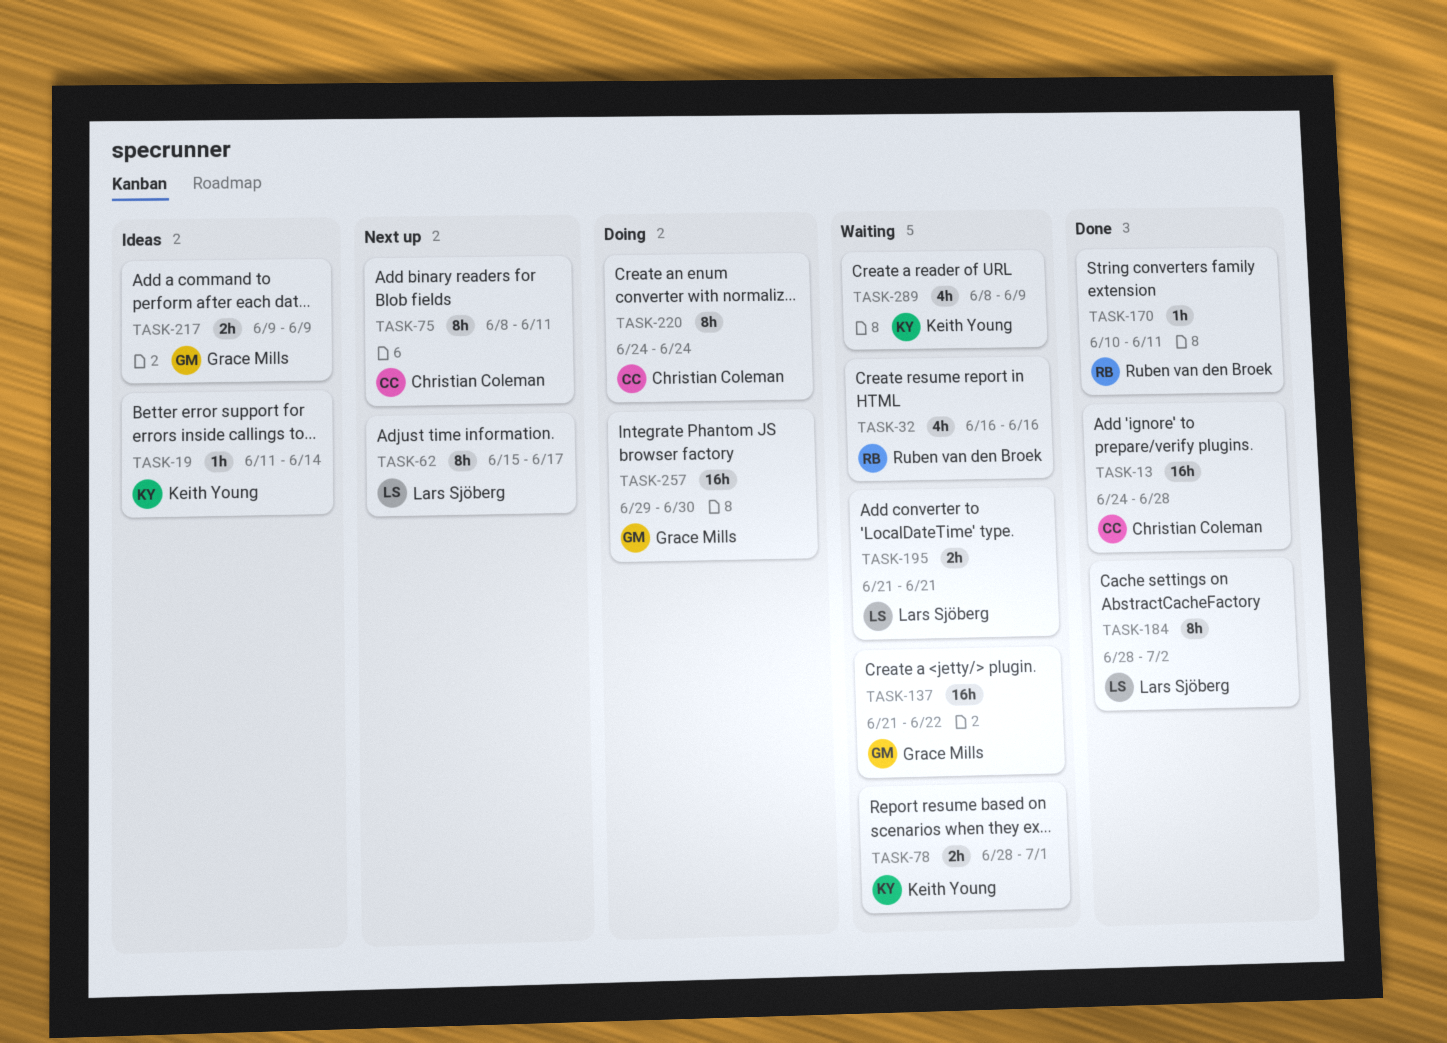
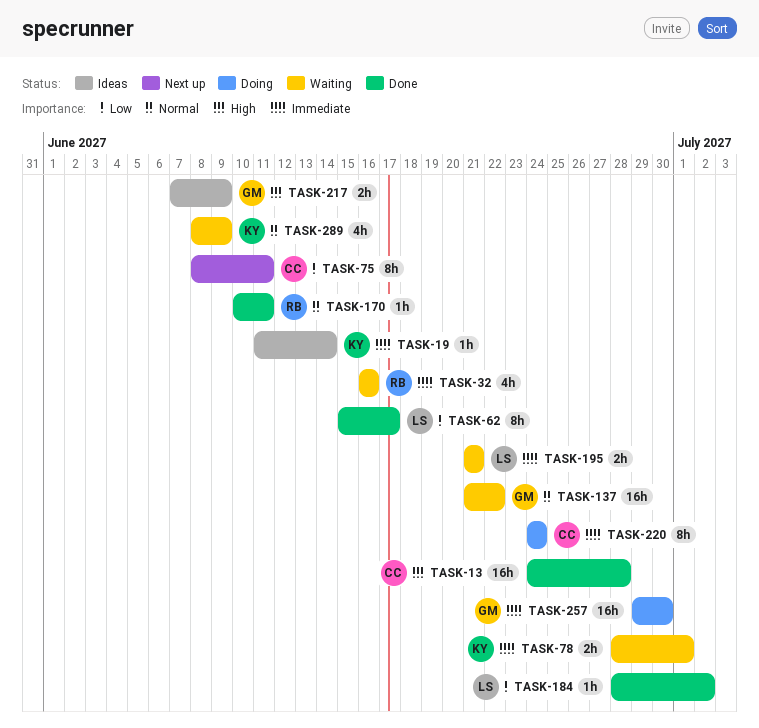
TASK-62, status: Next up -> Done
TASK-184, estimate: 8h -> 1h
TASK-217, start: Jun 9 -> Jun 7

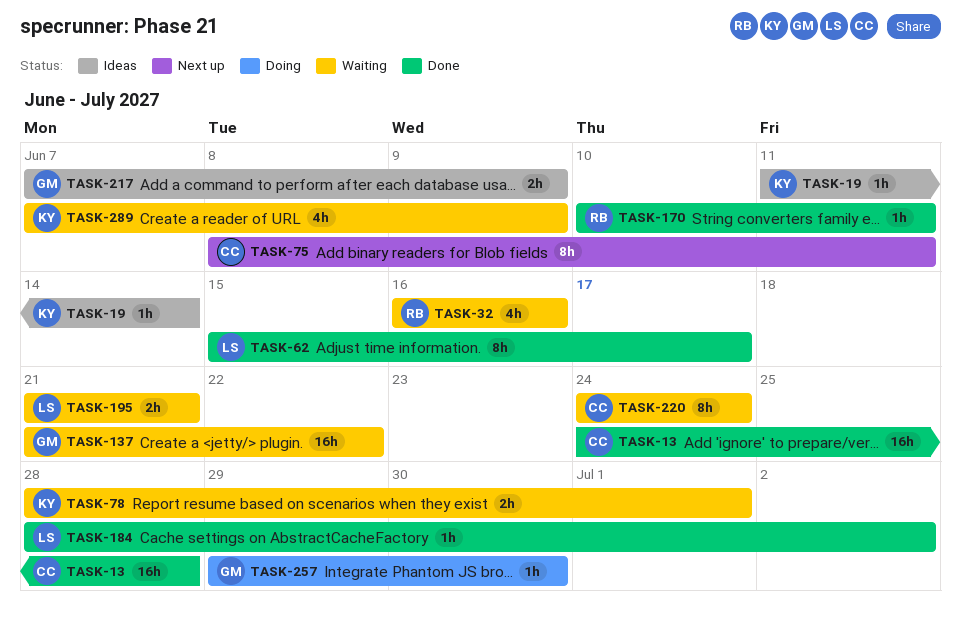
TASK-220, status: Doing -> Waiting
TASK-257, estimate: 16h -> 1h
TASK-289, start: Jun 8 -> Jun 7

